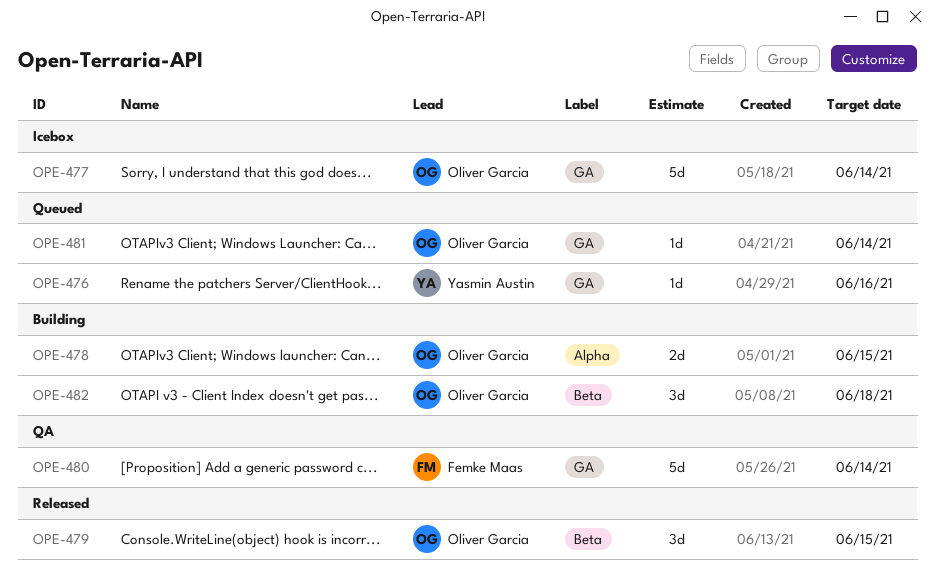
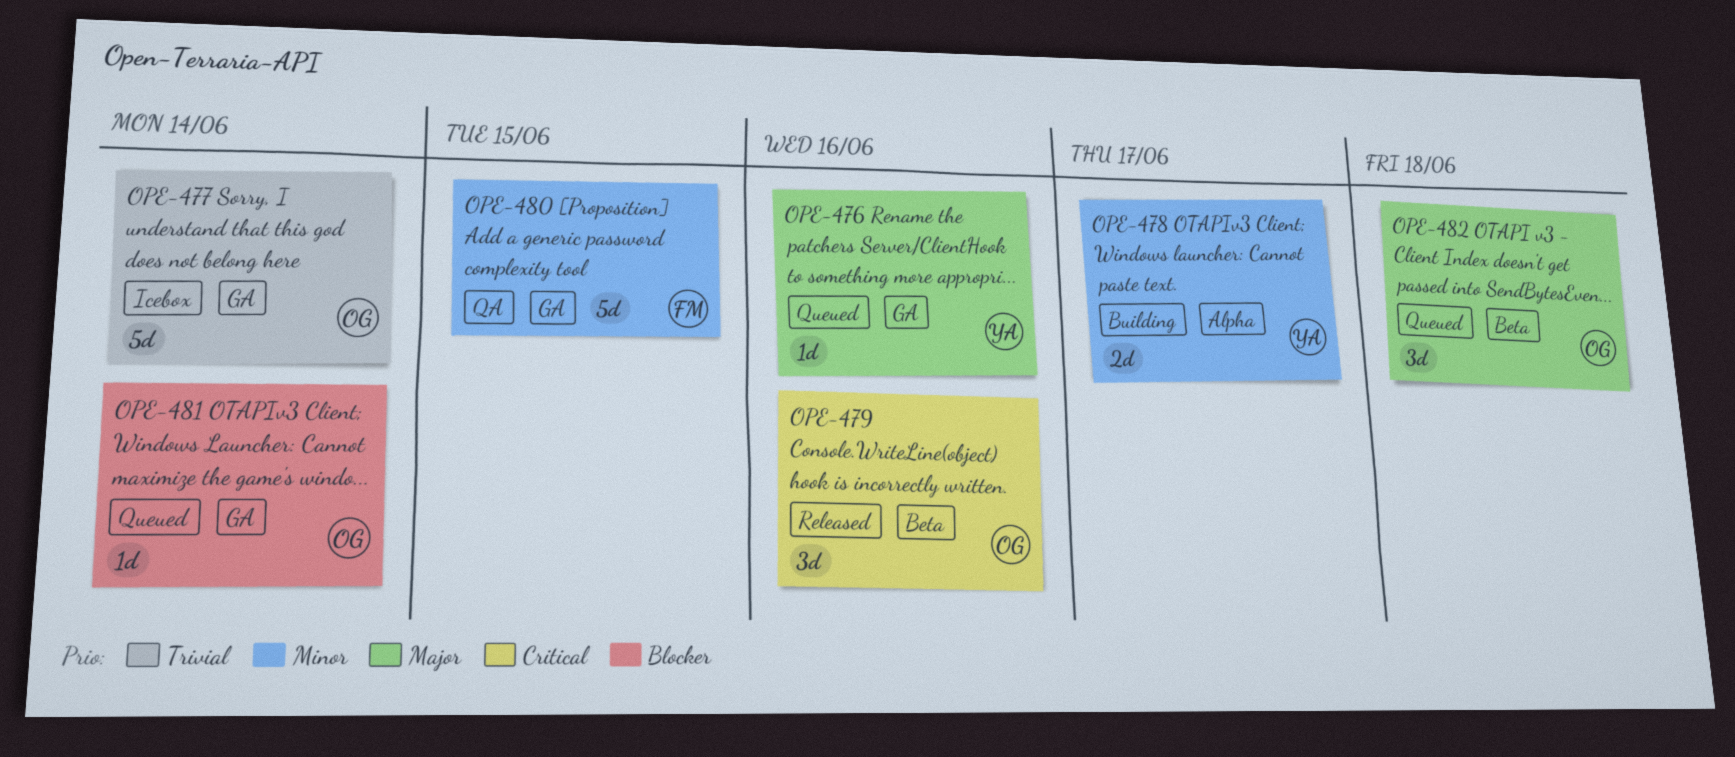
OPE-478, owner: Oliver Garcia -> Yasmin Austin
OPE-478, due: Jun 15 -> Jun 17
OPE-479, due: Jun 15 -> Jun 16
OPE-480, due: Jun 14 -> Jun 15
OPE-482, status: Building -> Queued

